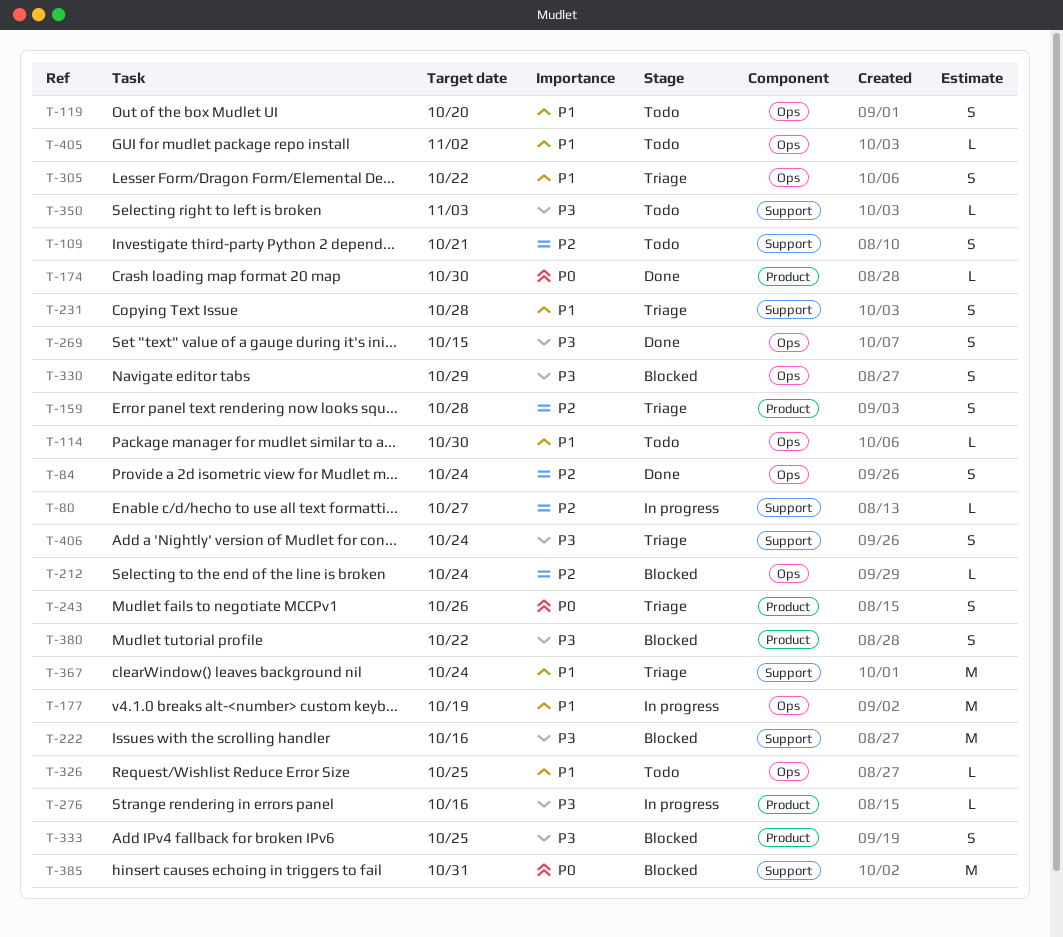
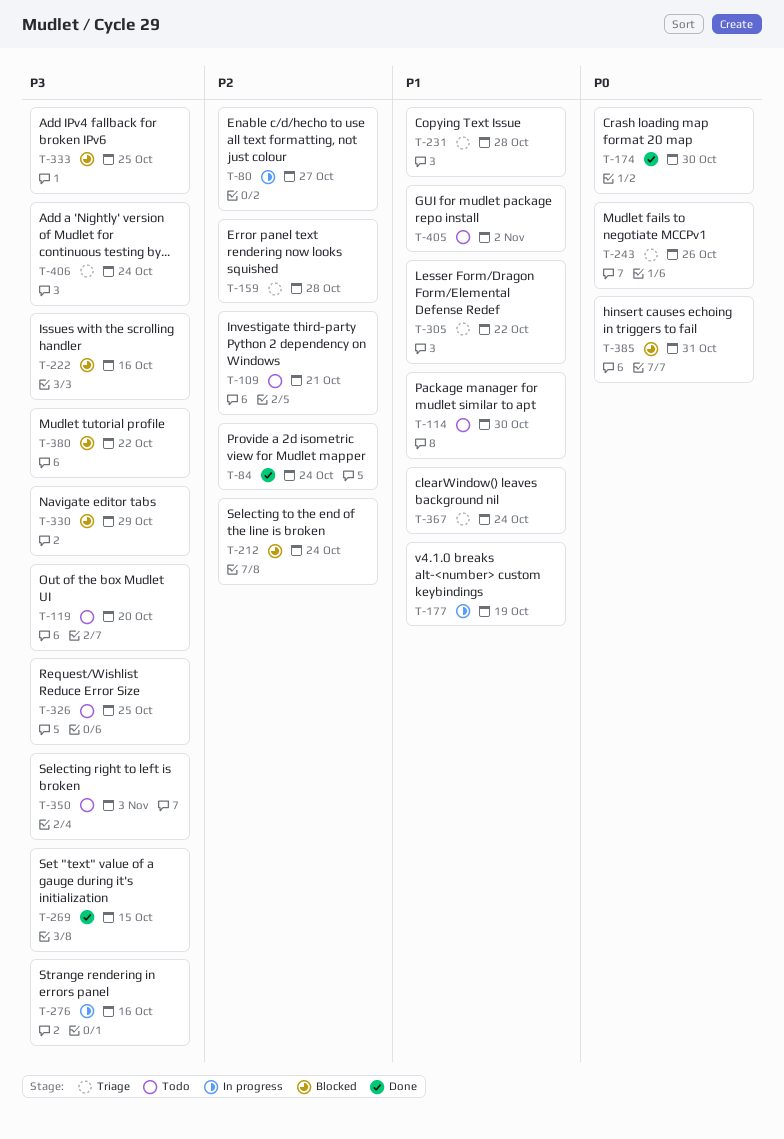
T-119, priority: P1 -> P3
T-326, priority: P1 -> P3

